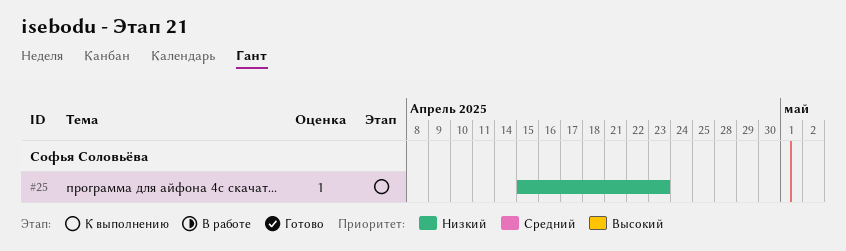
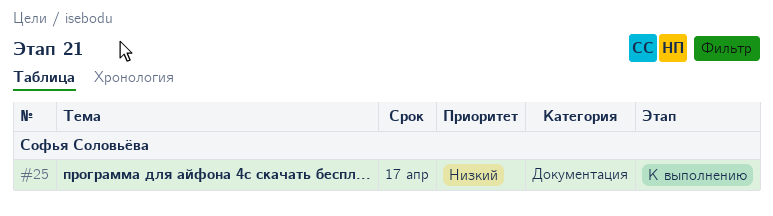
#25, due: Apr 23 -> Apr 17

